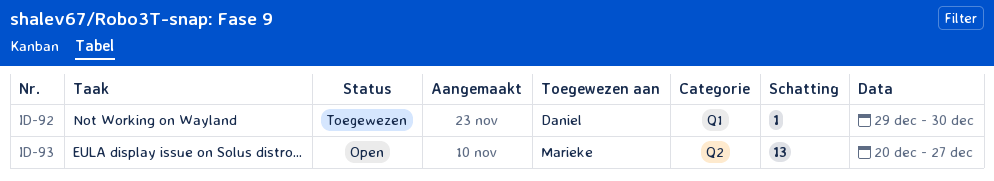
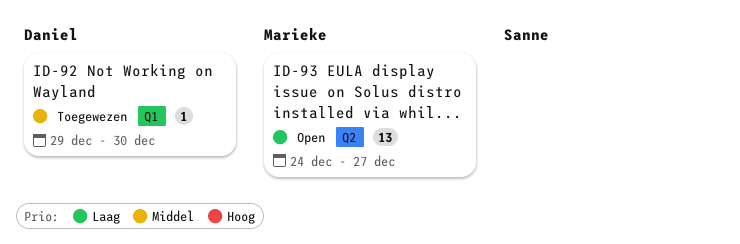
ID-93, start: Dec 20 -> Dec 24

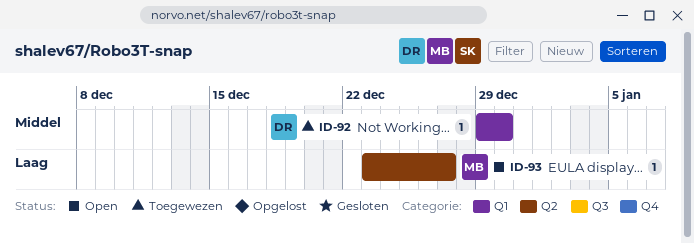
ID-93, estimate: 13 -> 1
ID-93, start: Dec 24 -> Dec 23

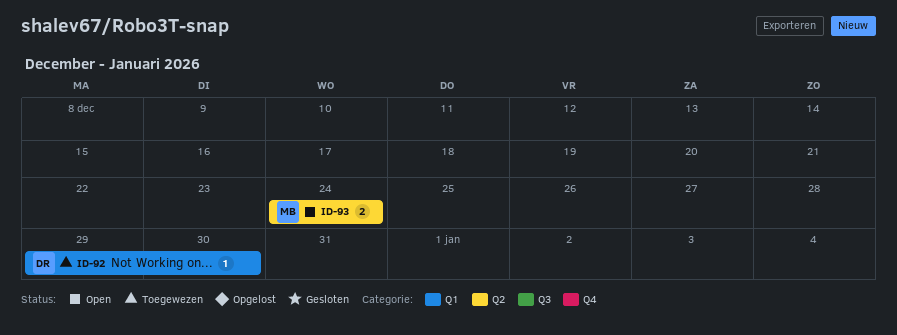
ID-93, estimate: 1 -> 2
ID-93, start: Dec 23 -> Dec 24
ID-93, due: Dec 27 -> Dec 24

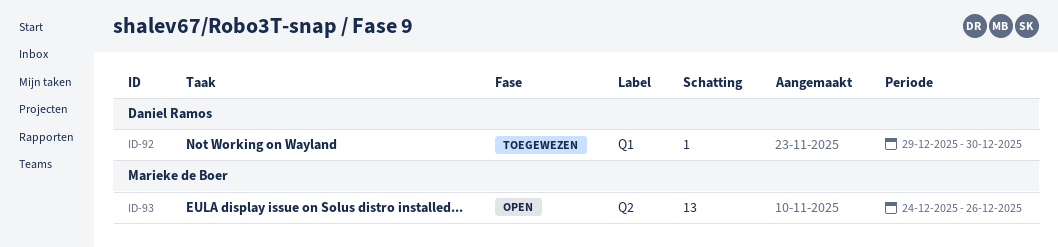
ID-93, estimate: 2 -> 13
ID-93, due: Dec 24 -> Dec 26

